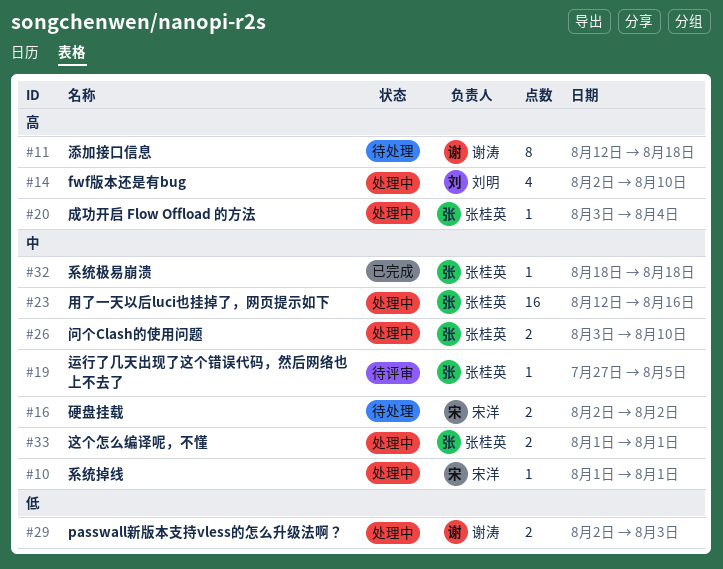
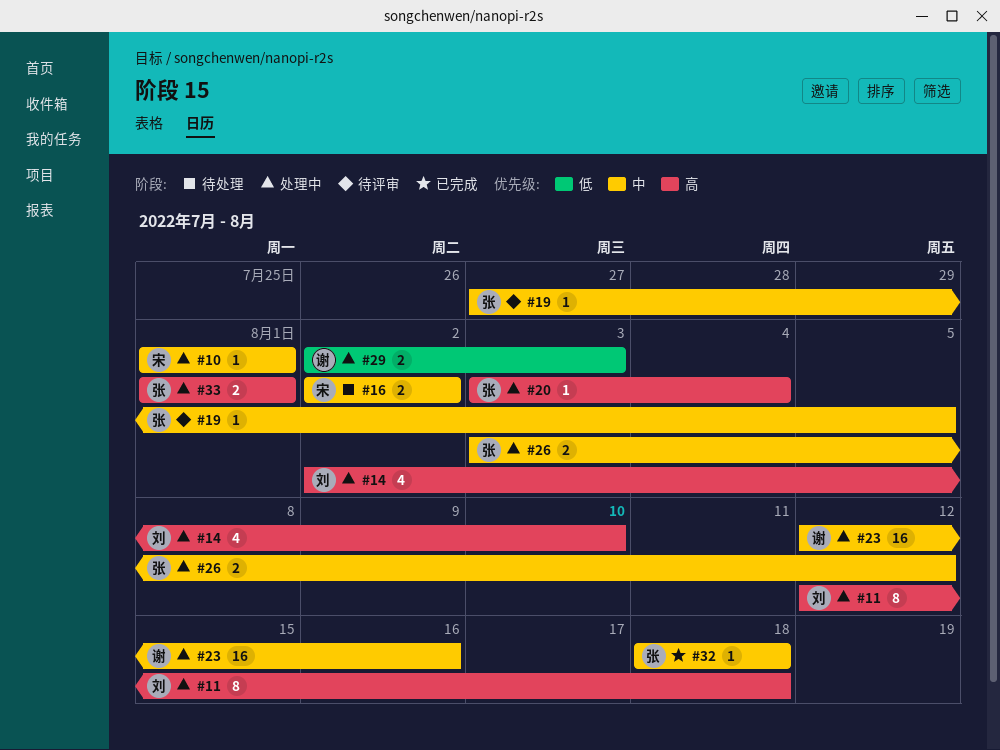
#11, status: 待处理 -> 处理中
#11, owner: 谢涛 -> 刘明
#23, owner: 张桂英 -> 谢涛
#26, due: Aug 10 -> Aug 12
#33, priority: 中 -> 高

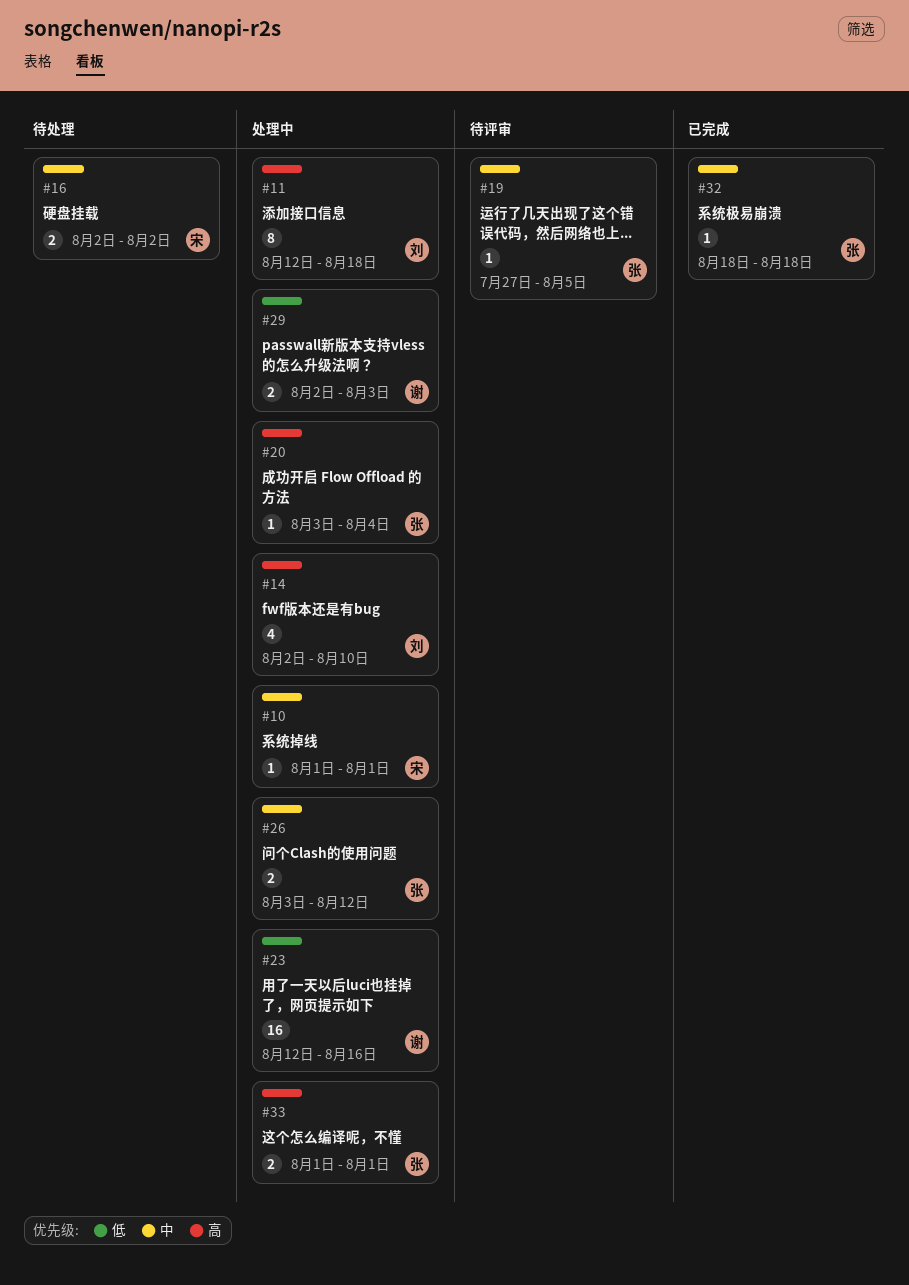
#23, priority: 中 -> 低

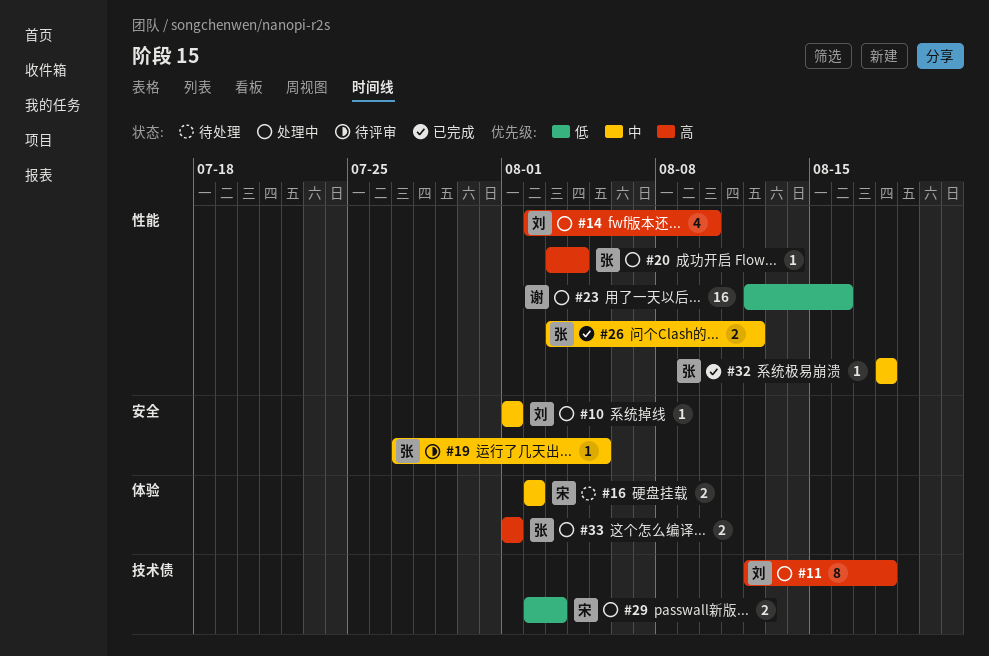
#10, owner: 宋 -> 刘
#26, status: 处理中 -> 已完成
#29, owner: 谢 -> 宋

